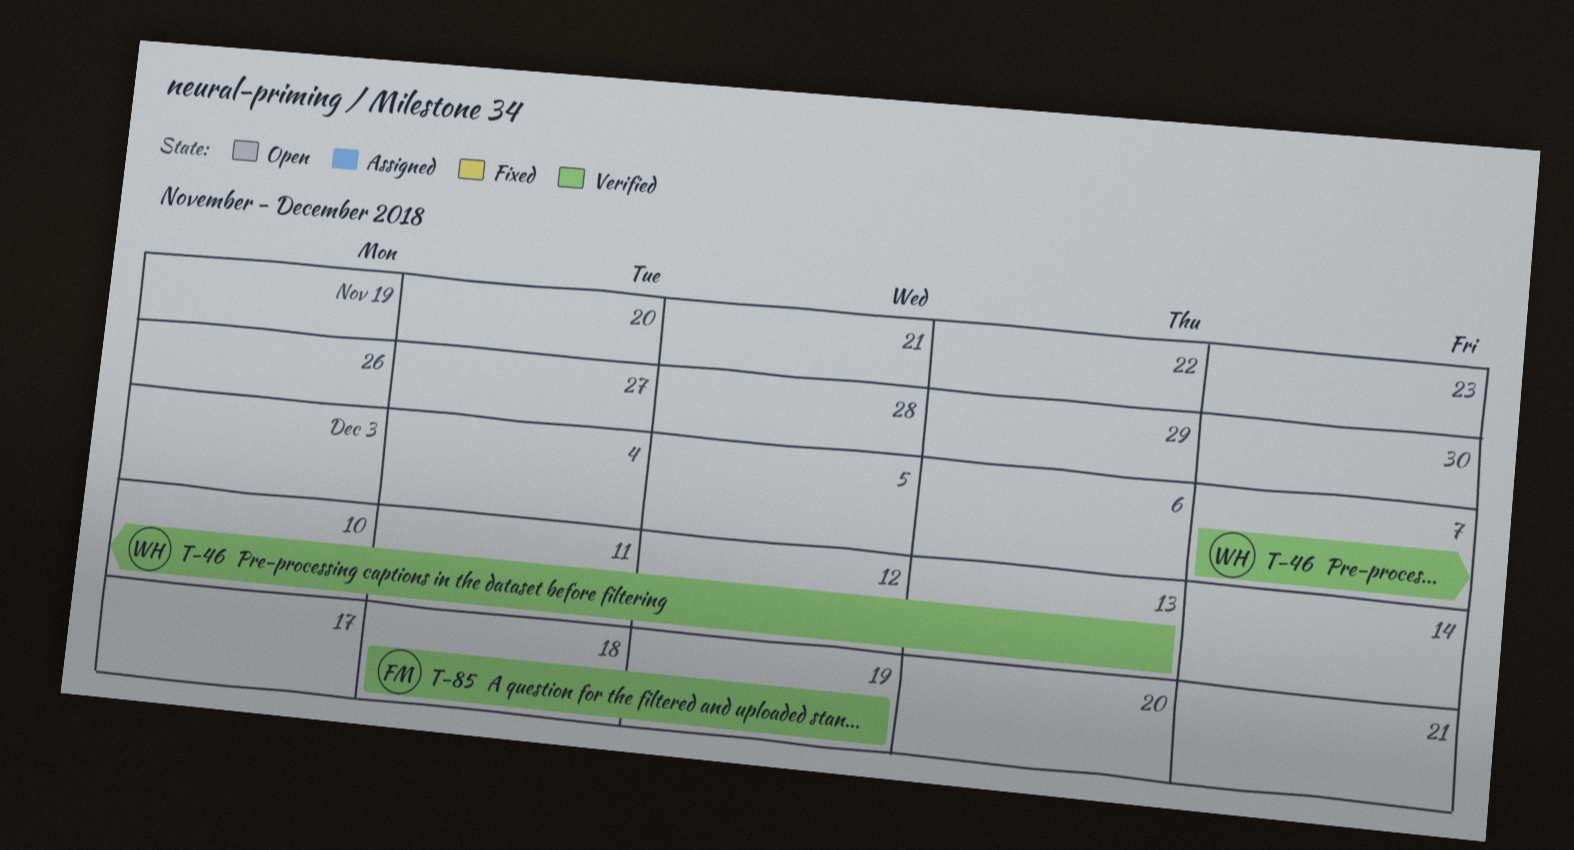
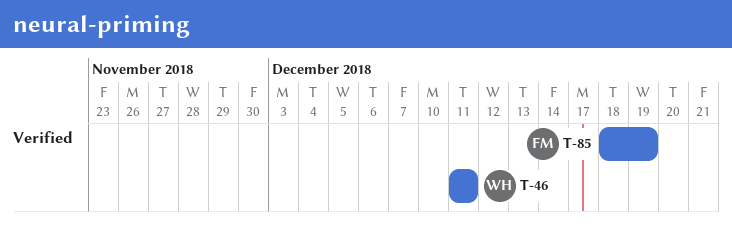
T-46, start: Dec 7 -> Dec 11
T-46, due: Dec 13 -> Dec 11

